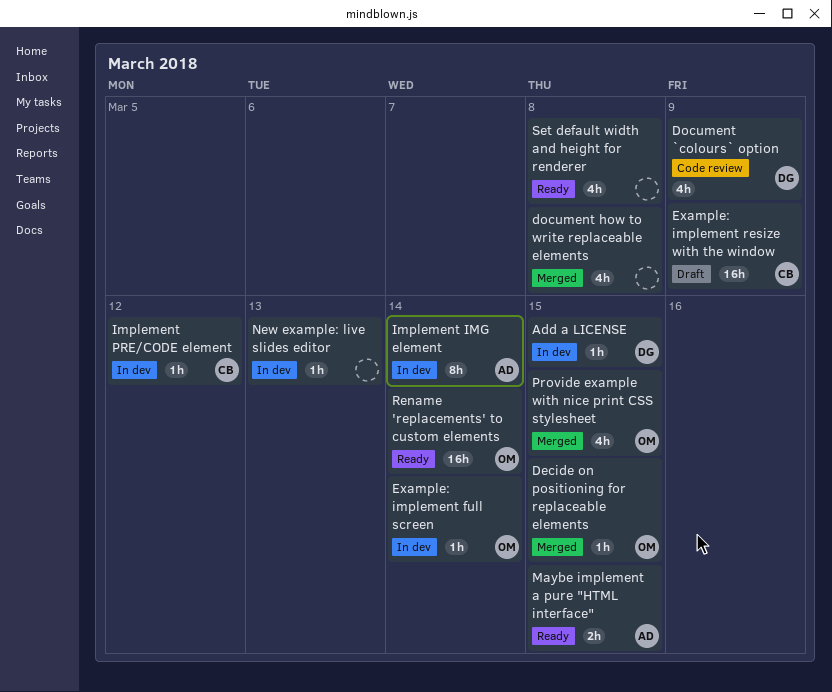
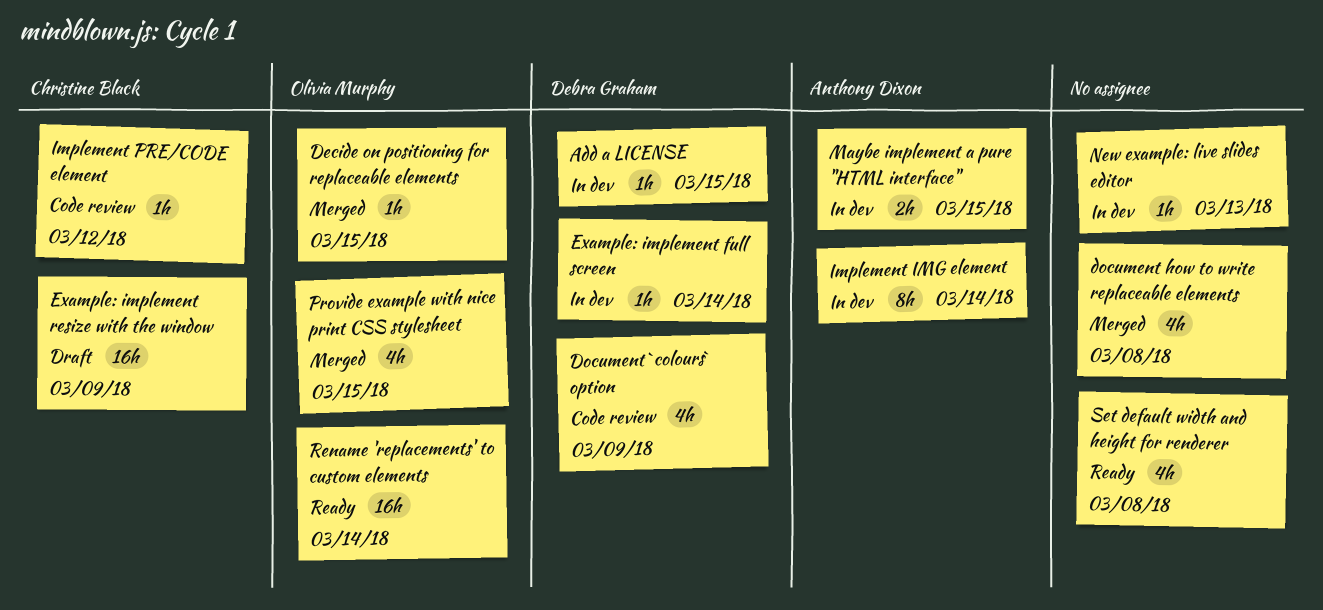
Example: implement full screen, owner: Olivia Murphy -> Debra Graham
Implement PRE/CODE element, status: In dev -> Code review
Maybe implement a pure "HTML interface", status: Ready -> In dev

